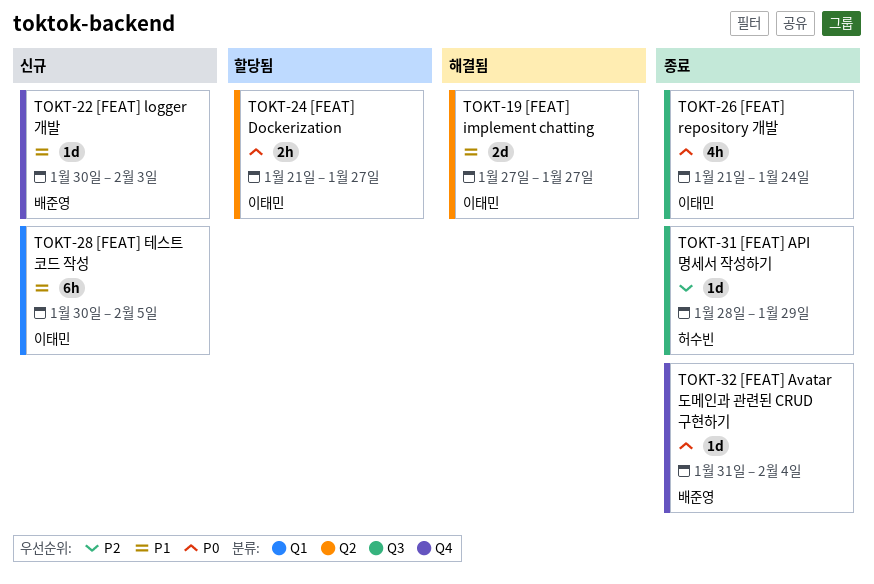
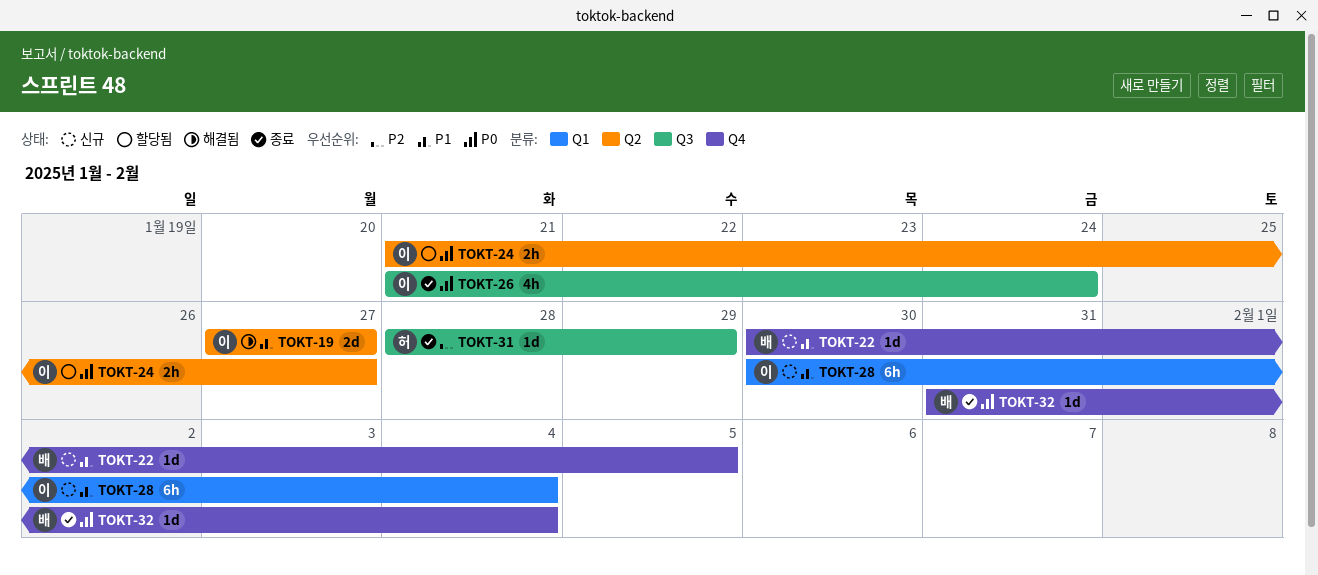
TOKT-22, due: Feb 3 -> Feb 5
TOKT-28, due: Feb 5 -> Feb 4

